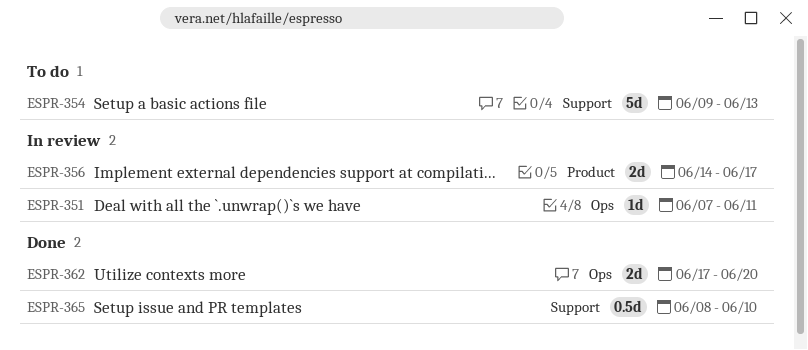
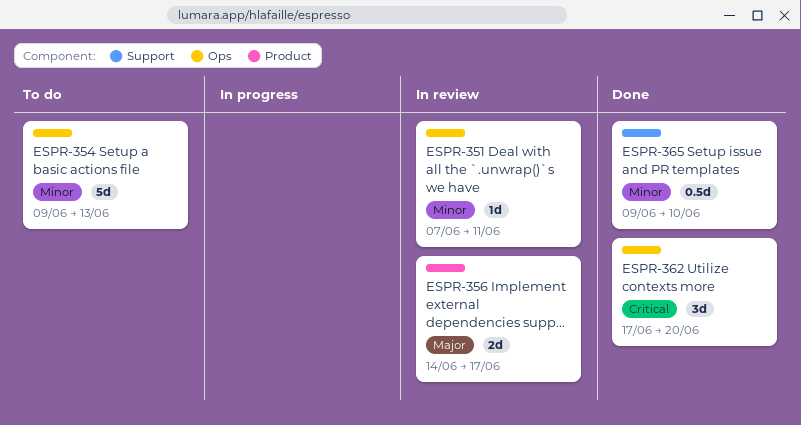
ESPR-354, label: Support -> Ops
ESPR-362, estimate: 2d -> 3d
ESPR-365, start: Jun 8 -> Jun 9

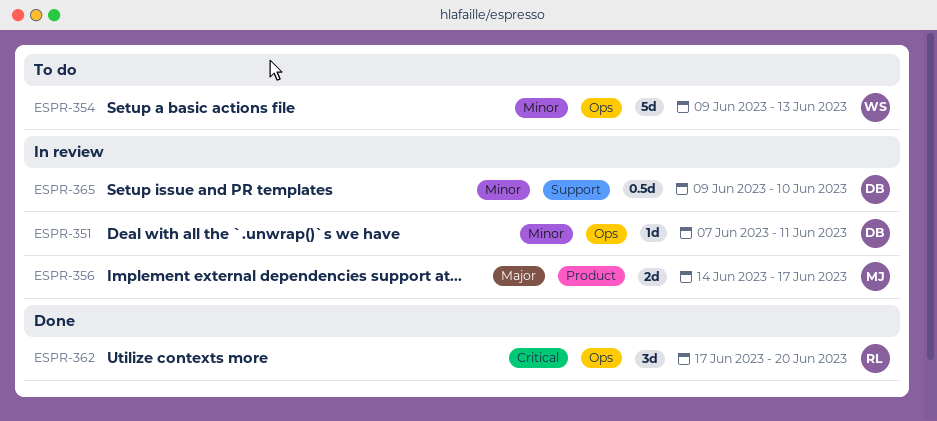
ESPR-365, status: Done -> In review

